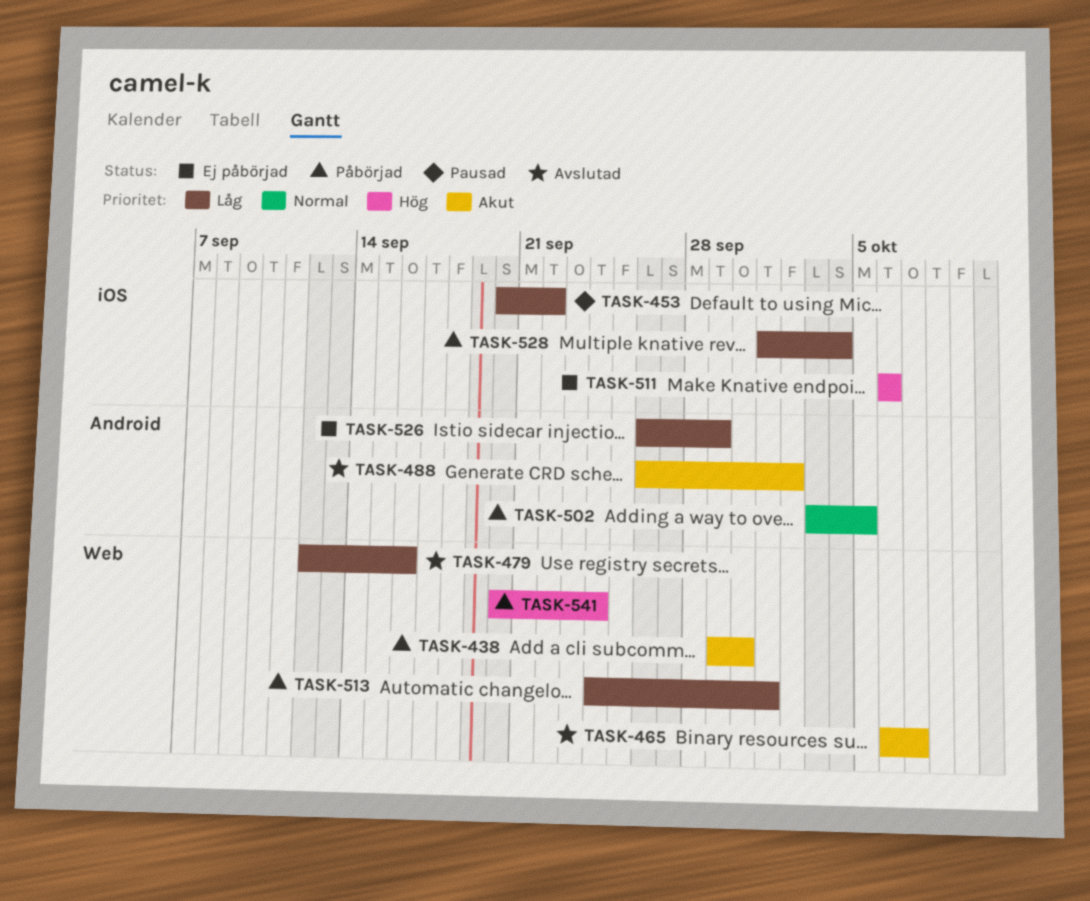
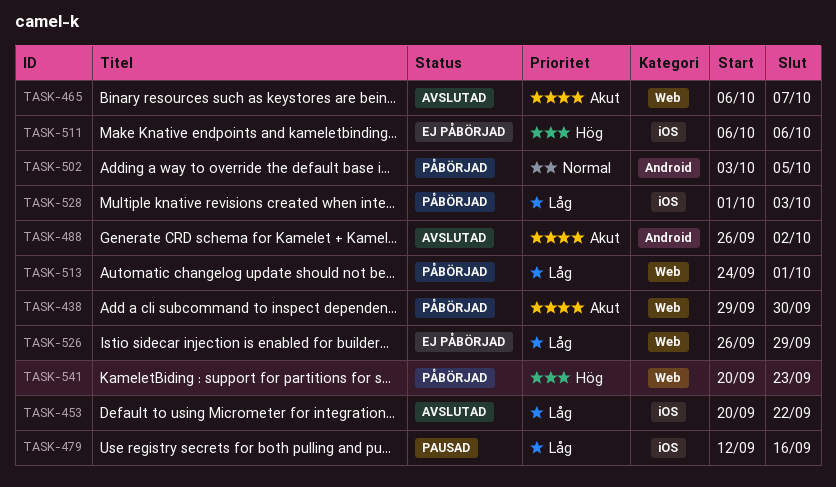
TASK-453, status: Pausad -> Avslutad
TASK-479, status: Avslutad -> Pausad
TASK-479, label: Web -> iOS
TASK-526, label: Android -> Web
TASK-528, due: Oct 4 -> Oct 3
TASK-541, due: Sep 24 -> Sep 23

